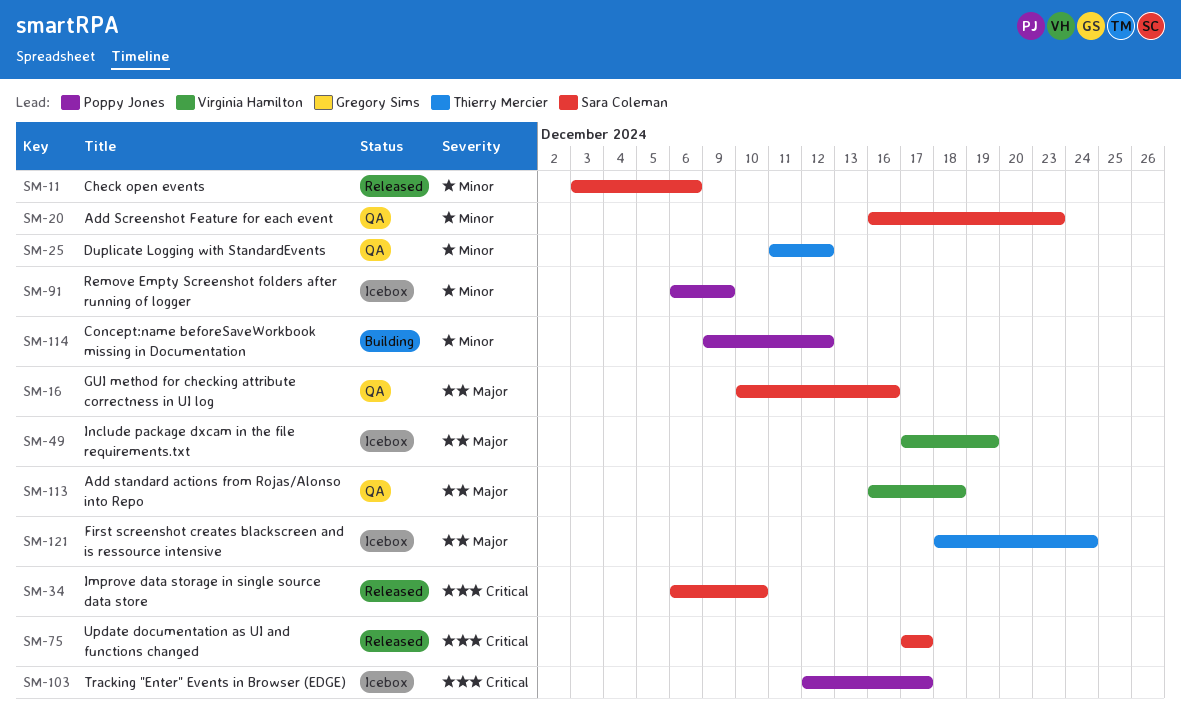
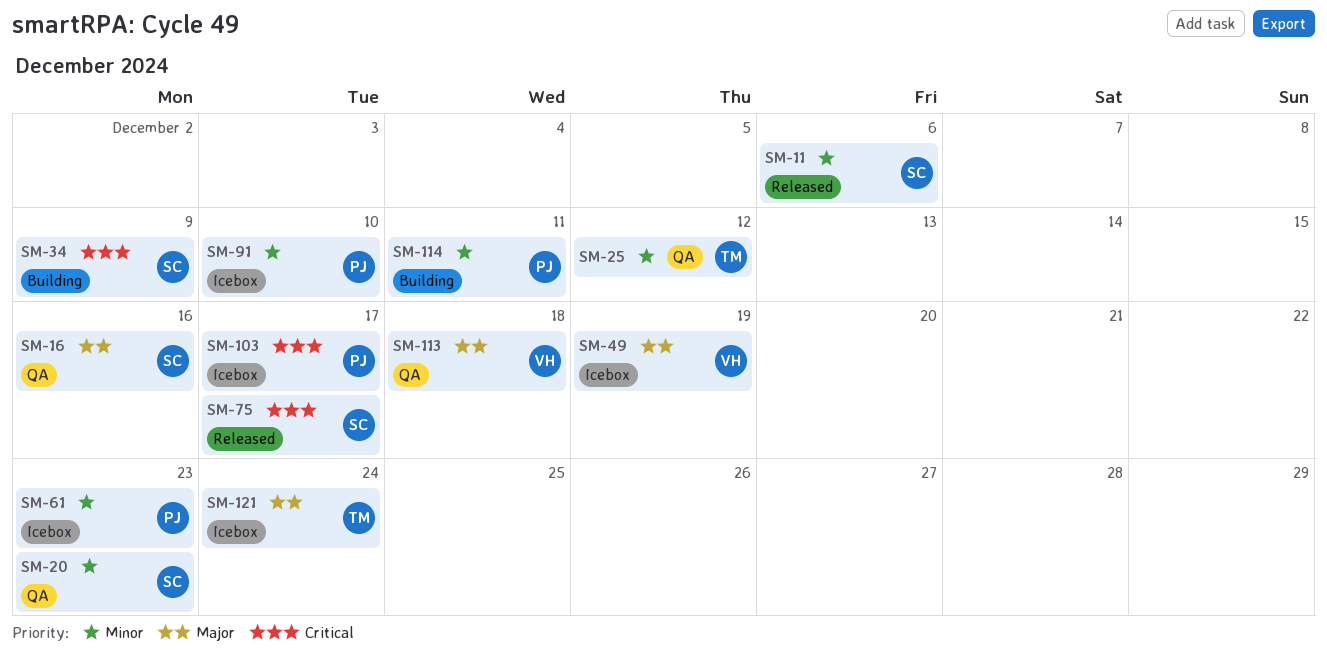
SM-34, status: Released -> Building
SM-34, due: Dec 10 -> Dec 9
SM-61: none -> present
SM-91, due: Dec 9 -> Dec 10
SM-114, due: Dec 12 -> Dec 11

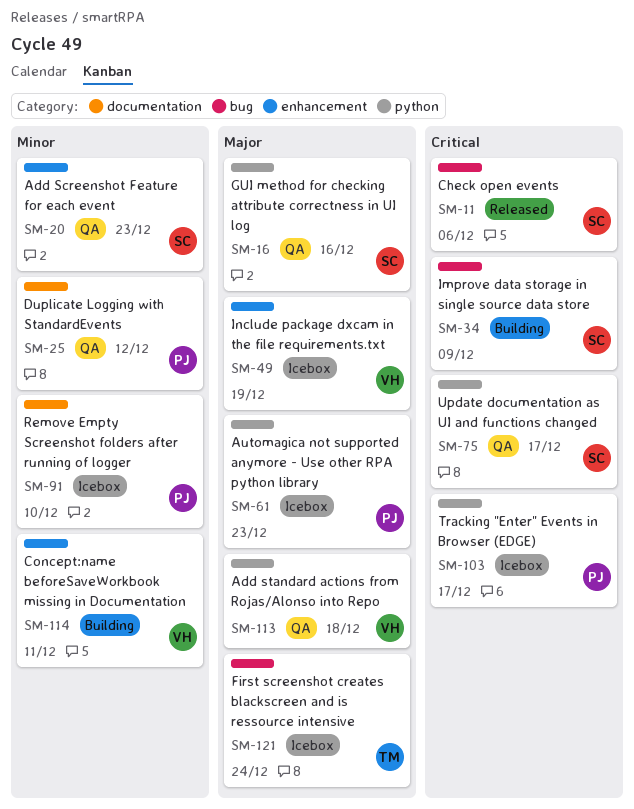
SM-11, priority: Minor -> Critical
SM-25, owner: TM -> PJ
SM-61, priority: Minor -> Major
SM-75, status: Released -> QA
SM-114, owner: PJ -> VH

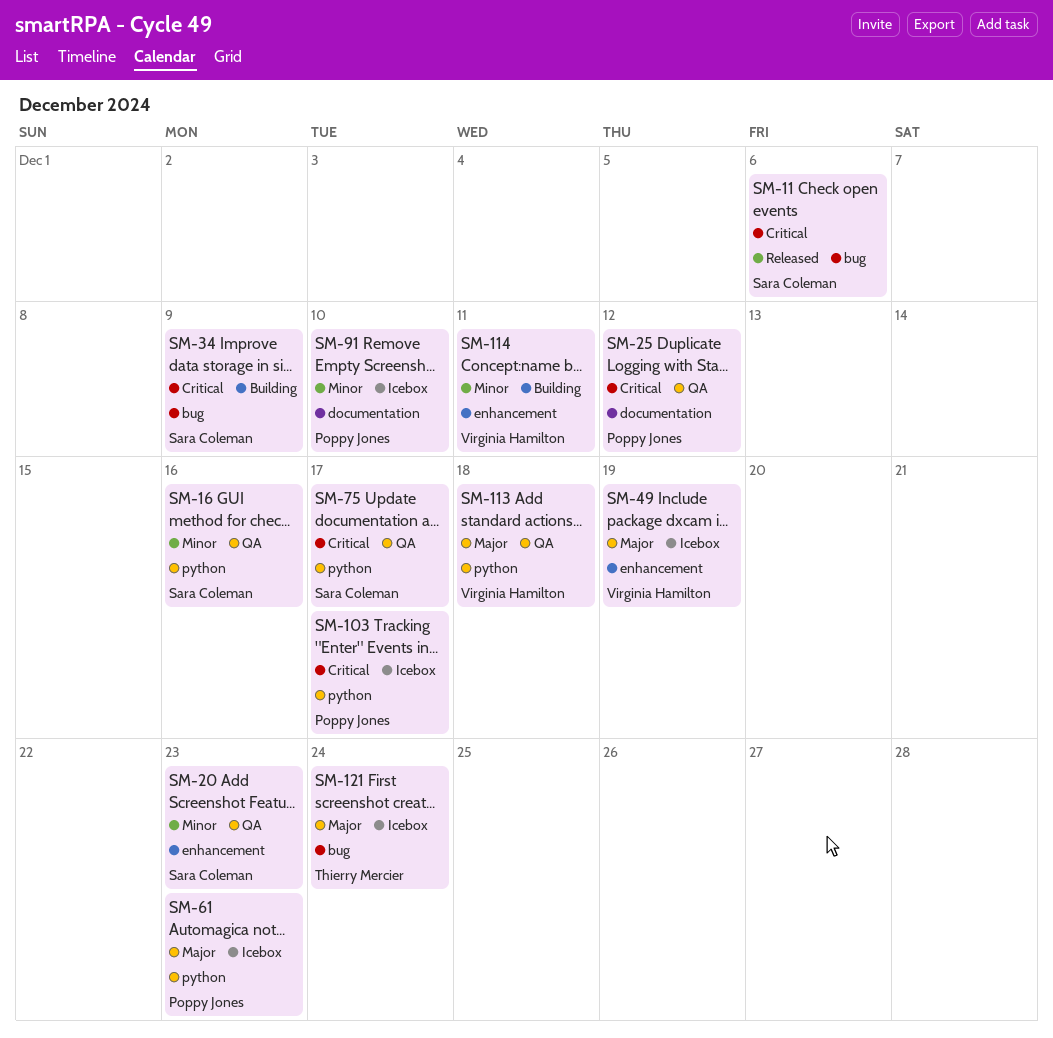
SM-16, priority: Major -> Minor
SM-25, priority: Minor -> Critical

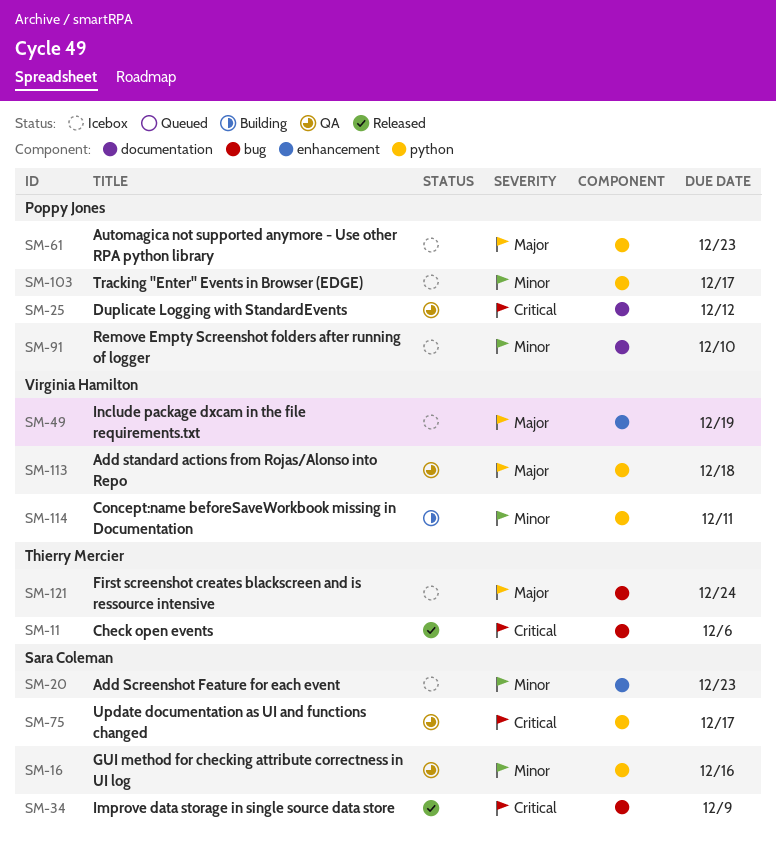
SM-11, owner: Sara Coleman -> Thierry Mercier
SM-20, status: QA -> Icebox
SM-34, status: Building -> Released
SM-103, priority: Critical -> Minor
SM-114, label: enhancement -> python

